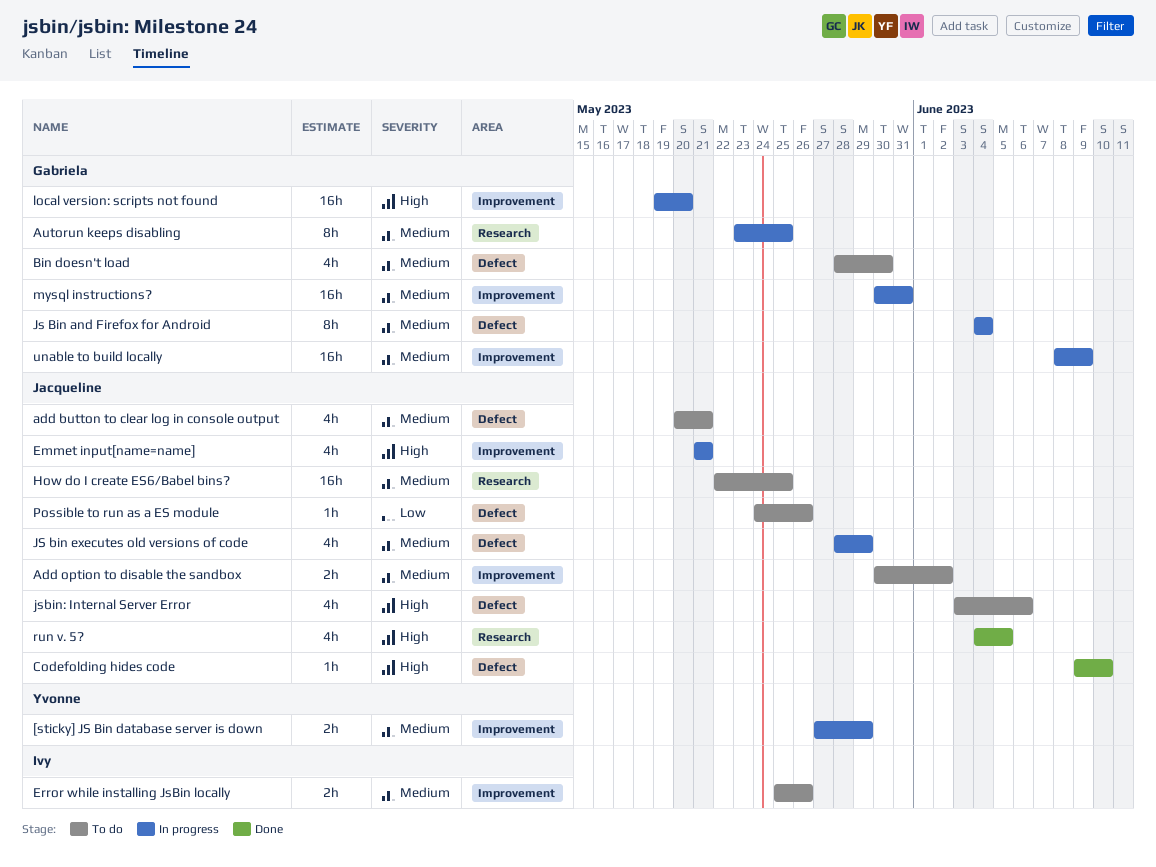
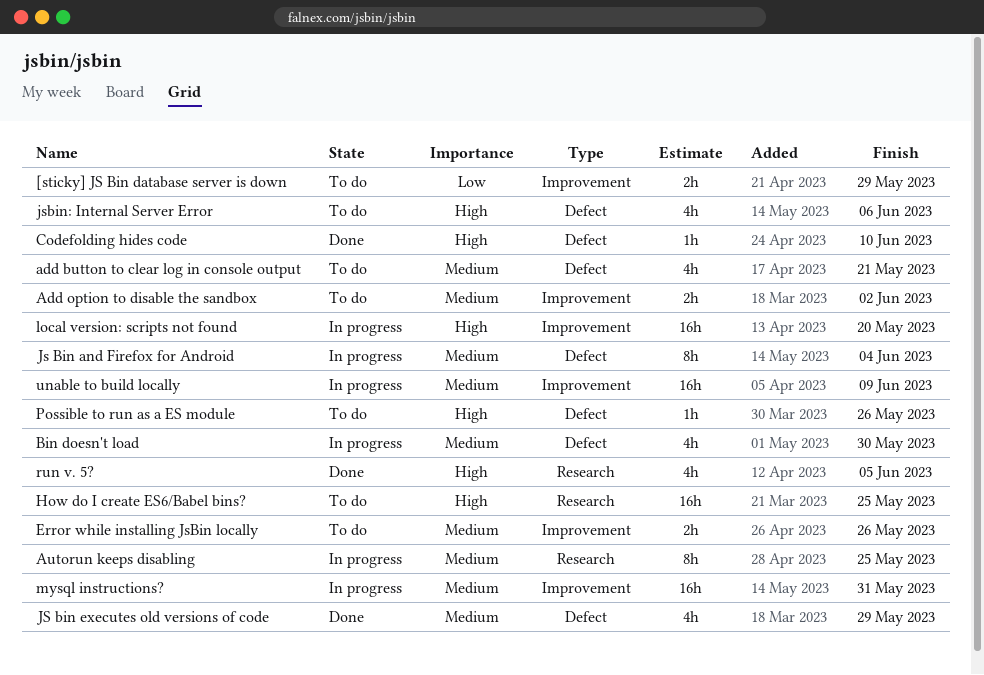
[sticky] JS Bin database server is down, status: In progress -> To do
[sticky] JS Bin database server is down, priority: Medium -> Low
Bin doesn't load, status: To do -> In progress
Emmet input[name=name]: present -> none
How do I create ES6/Babel bins?, priority: Medium -> High
JS bin executes old versions of code, status: In progress -> Done
Possible to run as a ES module, priority: Low -> High

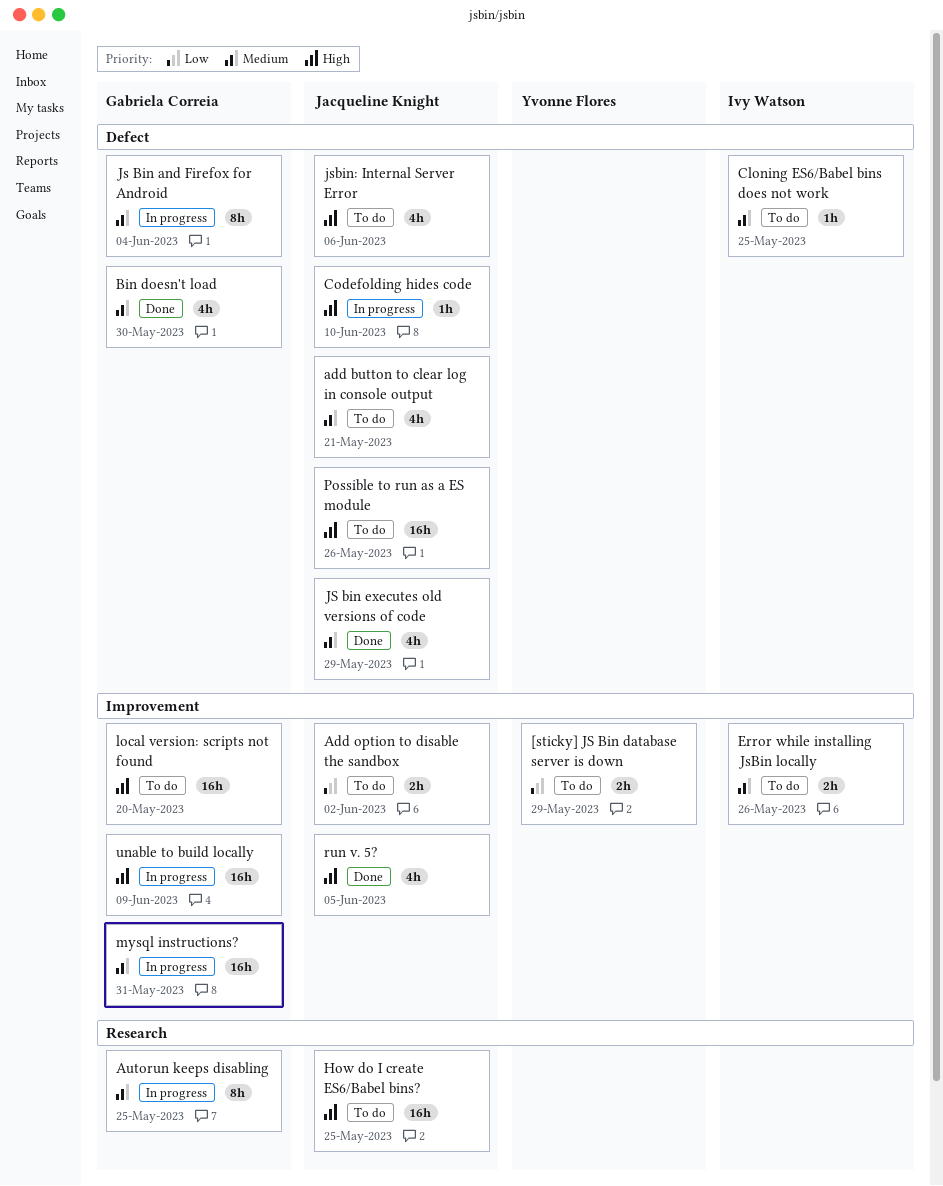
Add option to disable the sandbox, priority: Medium -> Low
Bin doesn't load, status: In progress -> Done
Cloning ES6/Babel bins does not work: none -> present
Codefolding hides code, status: Done -> In progress
local version: scripts not found, status: In progress -> To do
Possible to run as a ES module, estimate: 1h -> 16h
run v. 5?, label: Research -> Improvement
unable to build locally, priority: Medium -> High

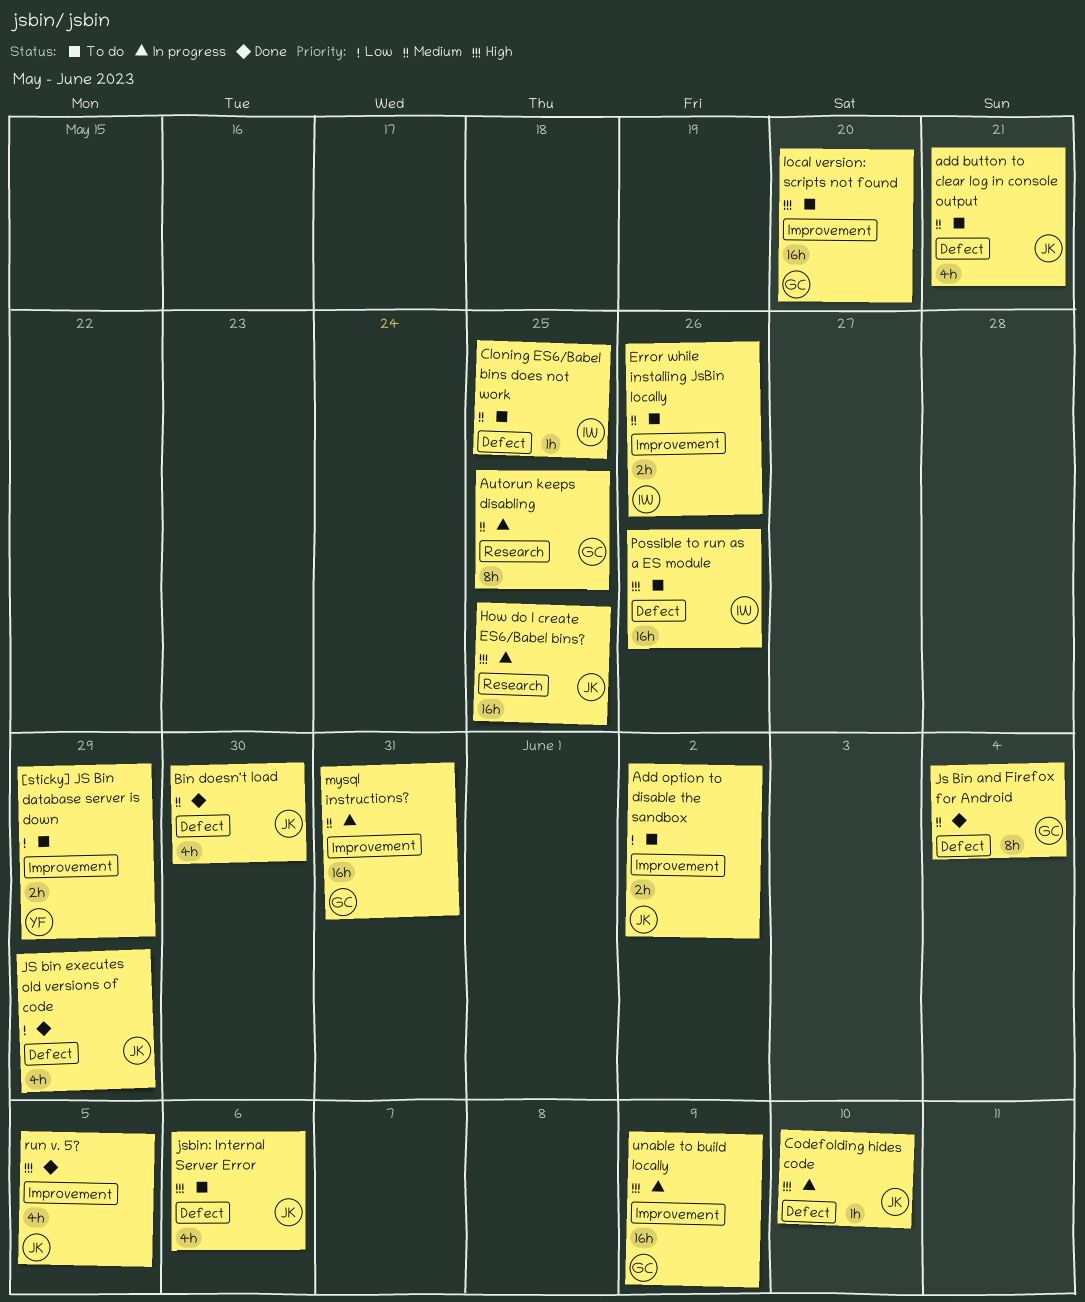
Bin doesn't load, owner: Gabriela Correia -> Jacqueline Knight
How do I create ES6/Babel bins?, status: To do -> In progress
Js Bin and Firefox for Android, status: In progress -> Done
JS bin executes old versions of code, priority: Medium -> Low
Possible to run as a ES module, owner: Jacqueline Knight -> Ivy Watson

